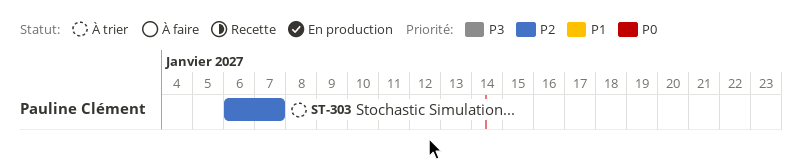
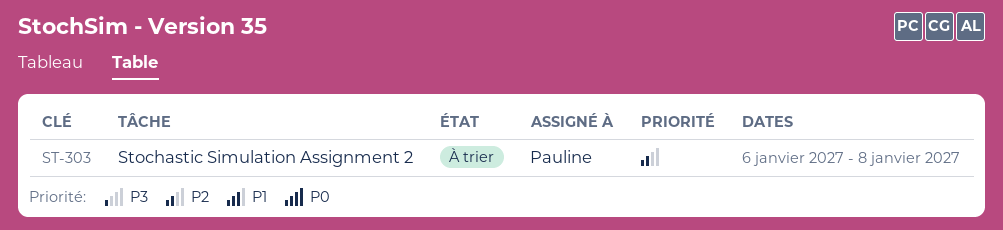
ST-303, due: Jan 7 -> Jan 8

